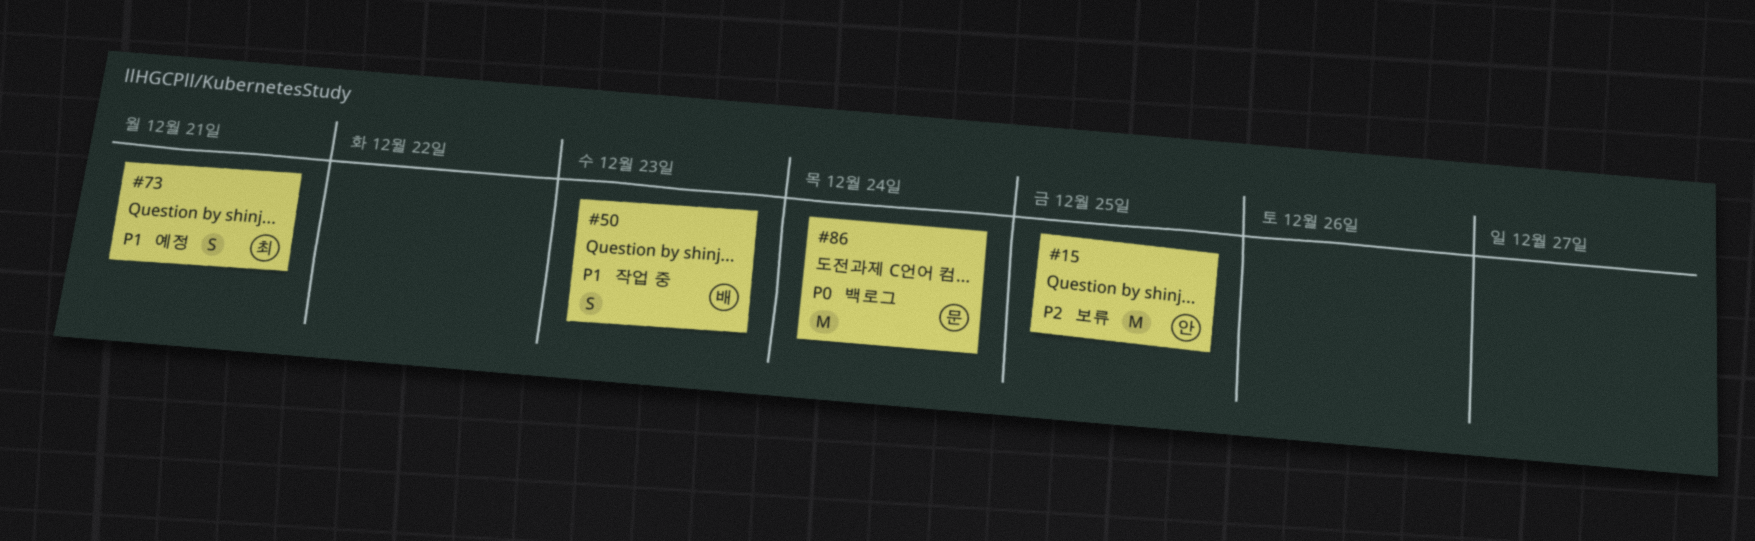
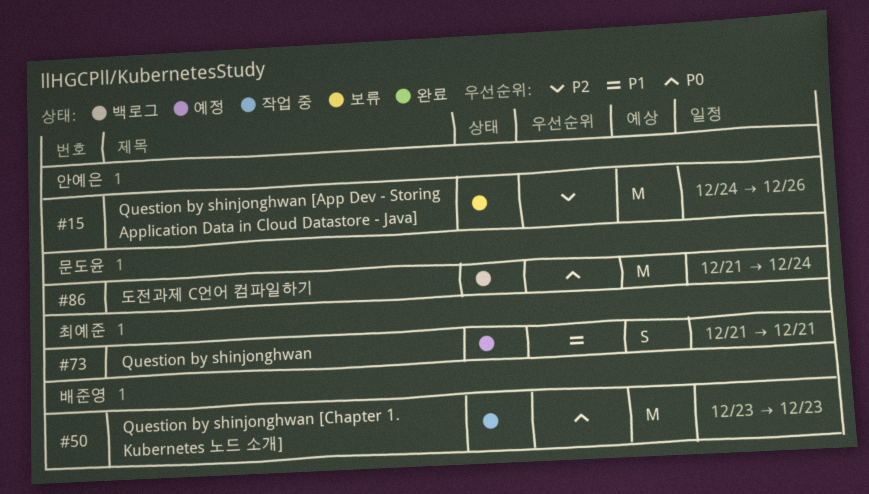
#15, due: Dec 25 -> Dec 26
#50, priority: P1 -> P0
#50, estimate: S -> M

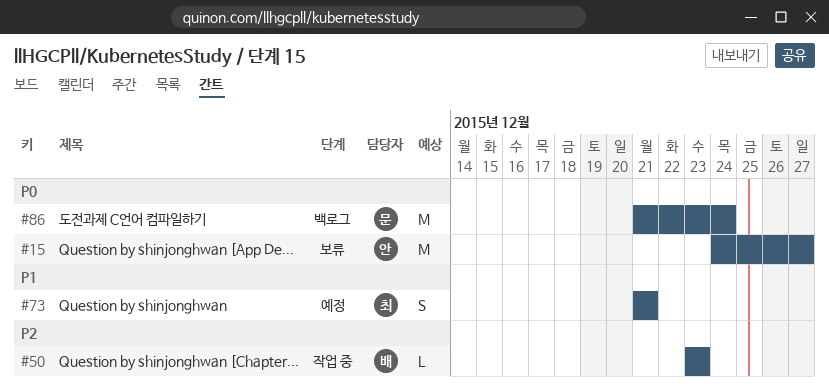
#15, priority: P2 -> P0
#15, due: Dec 26 -> Dec 27
#50, priority: P0 -> P2
#50, estimate: M -> L

